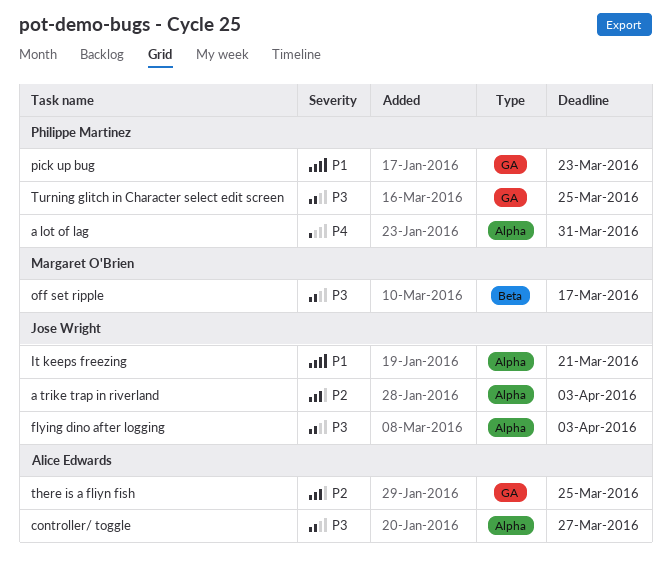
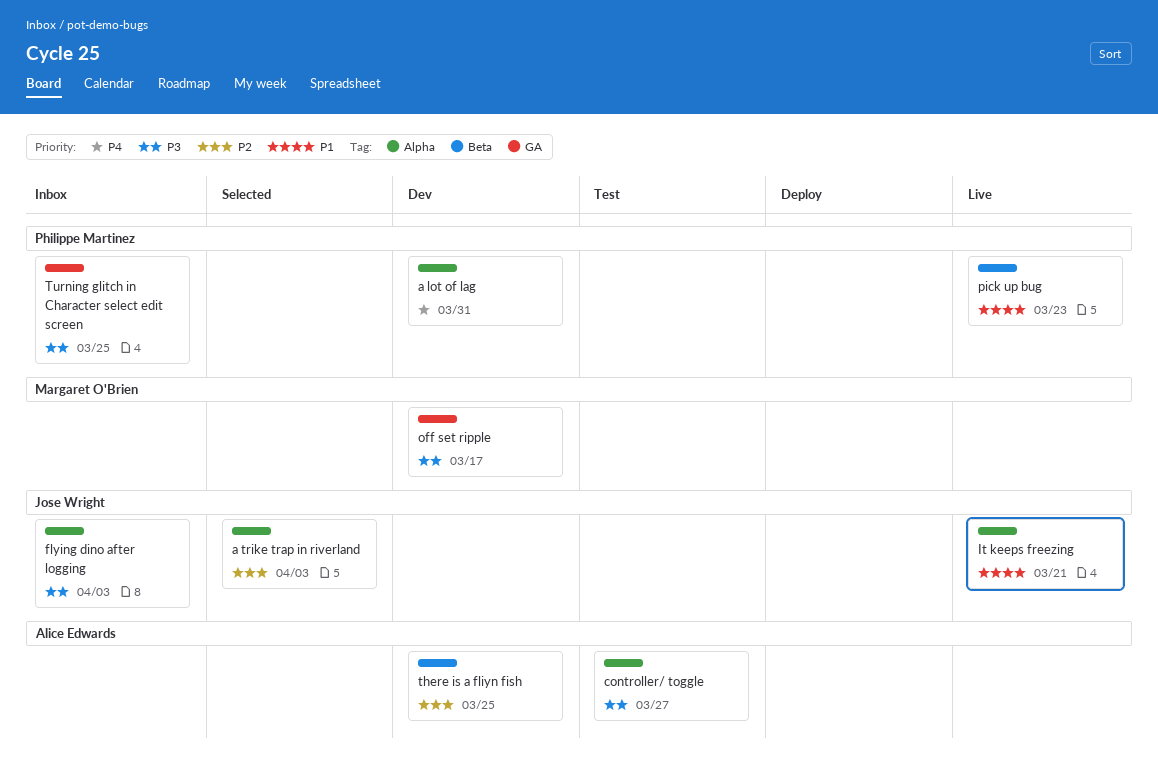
off set ripple, label: Beta -> GA
pick up bug, label: GA -> Beta
there is a fliyn fish, label: GA -> Beta

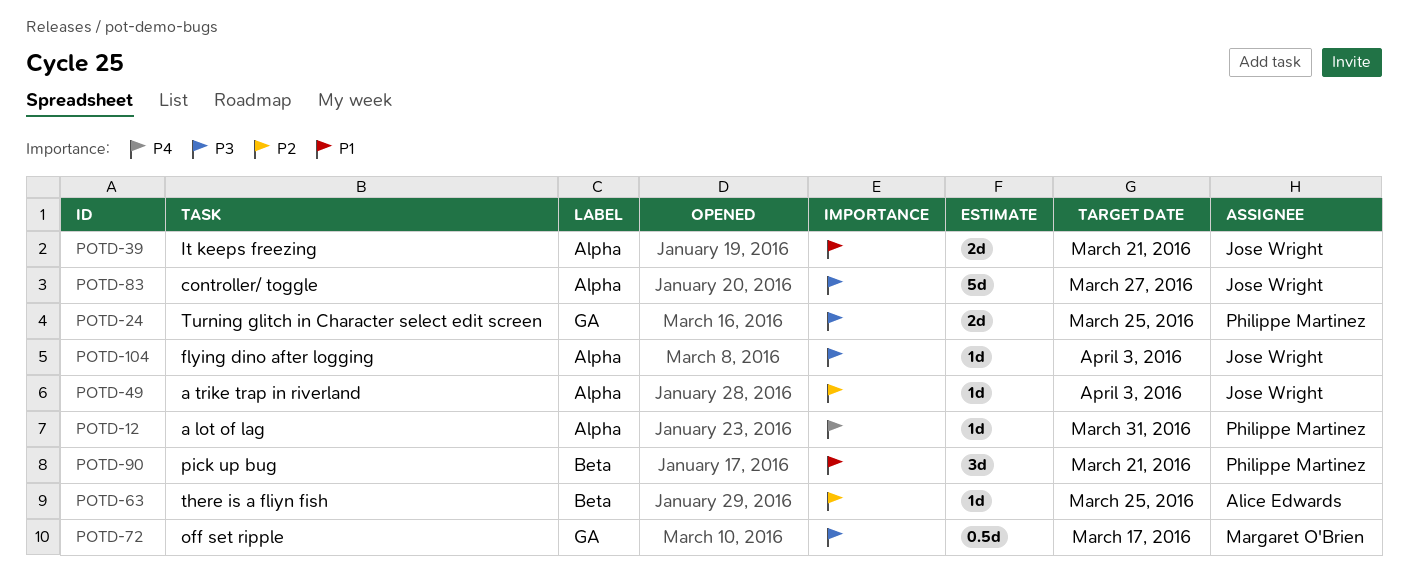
controller/ toggle, owner: Alice Edwards -> Jose Wright
pick up bug, due: Mar 23 -> Mar 21

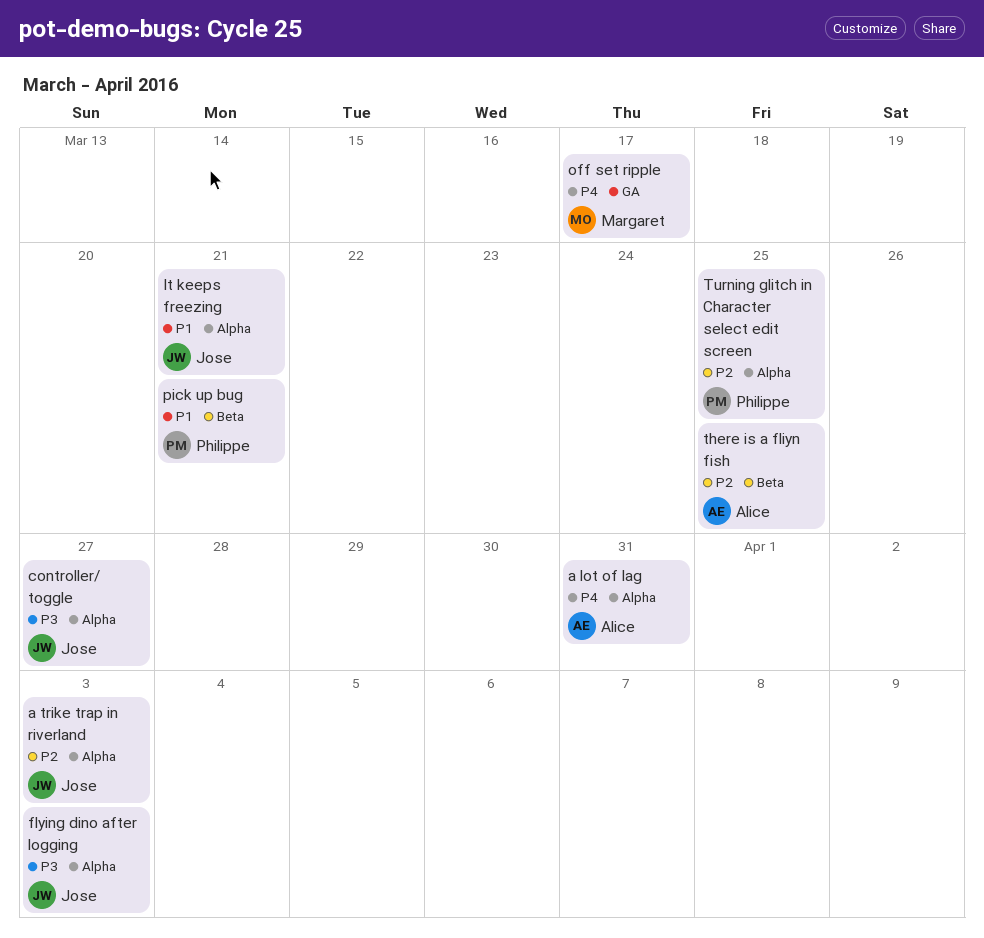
a lot of lag, owner: Philippe Martinez -> Alice Edwards
off set ripple, priority: P3 -> P4
Turning glitch in Character select edit screen, priority: P3 -> P2
Turning glitch in Character select edit screen, label: GA -> Alpha

